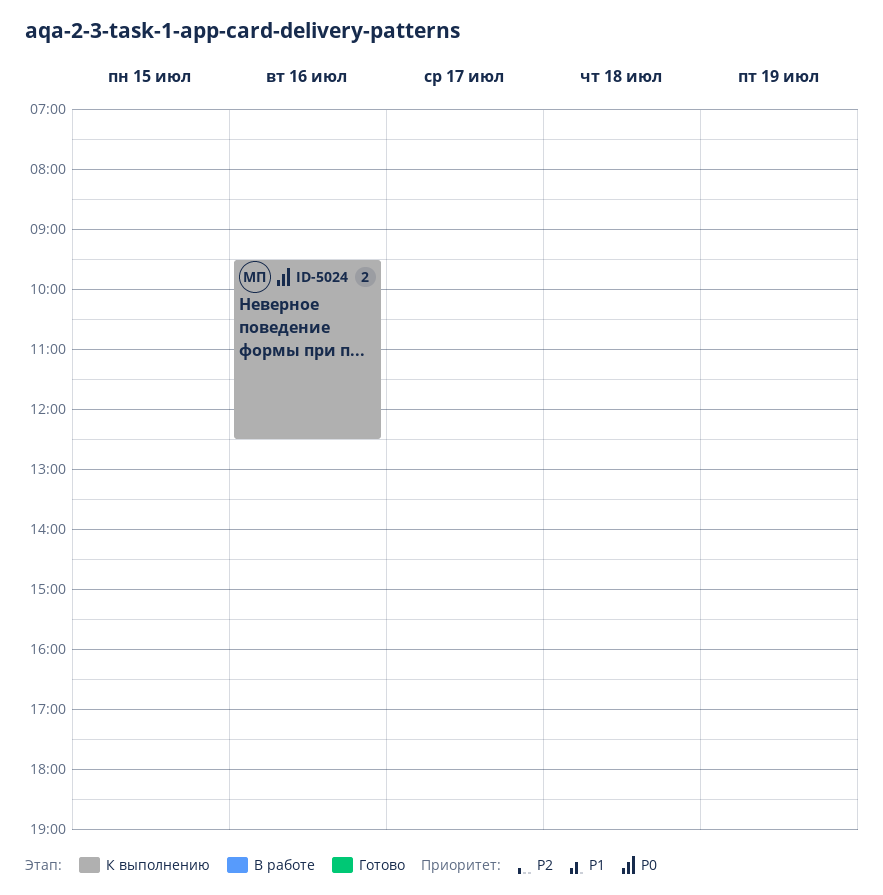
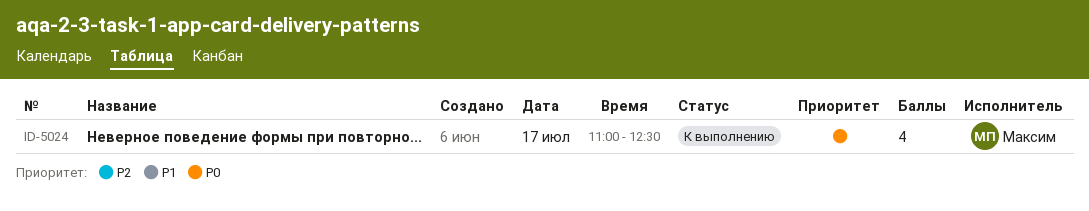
ID-5024, estimate: 2 -> 4
ID-5024, day: Jul 16 -> Jul 17
ID-5024, begins: 09:30 -> 11:00

